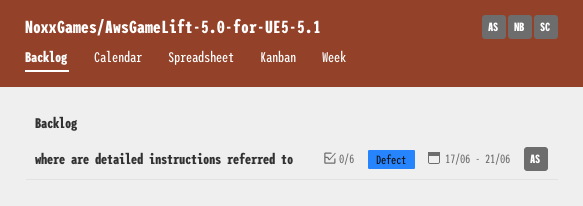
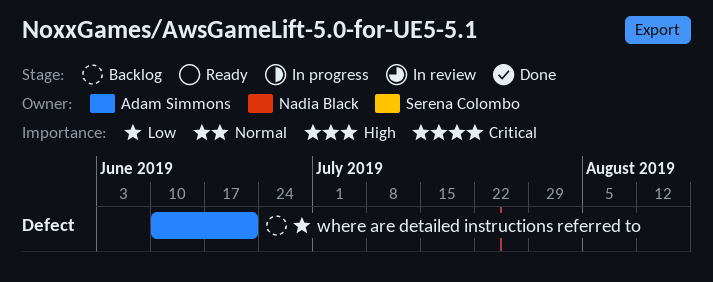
where are detailed instructions referred to, start: Jun 17 -> Jun 10

